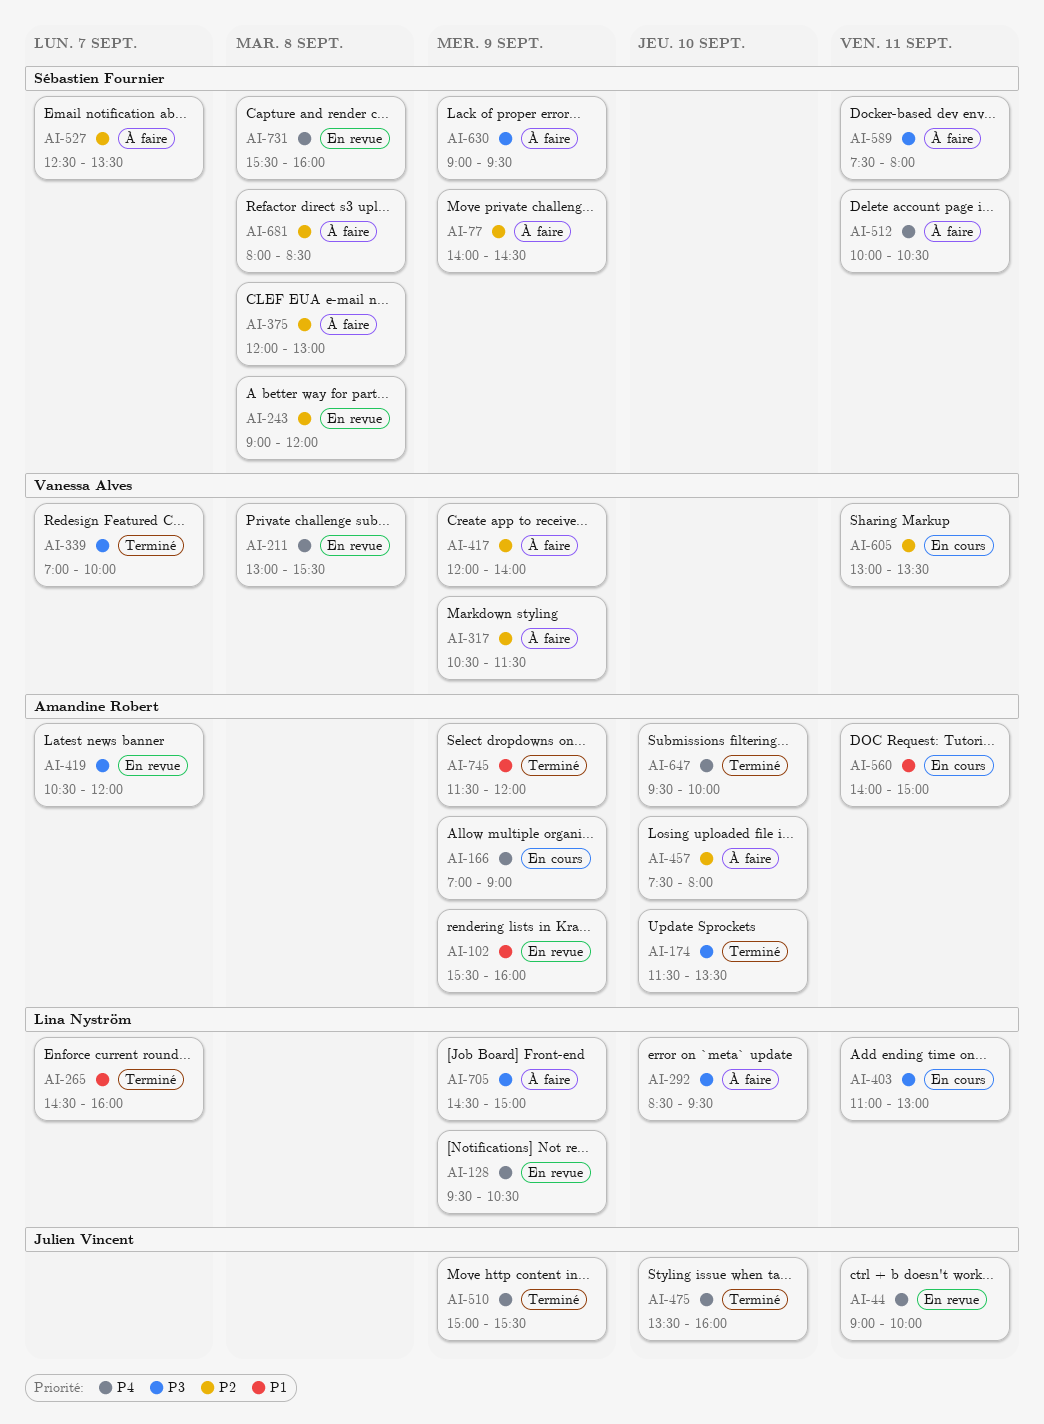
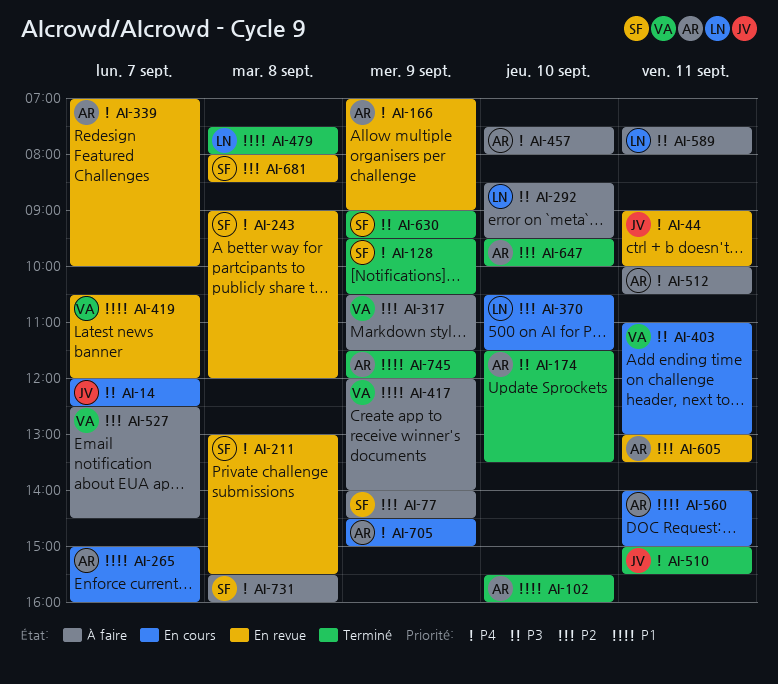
AI-14: none -> present
AI-102, status: En revue -> Terminé
AI-102, day: Sep 9 -> Sep 10
AI-128, status: En revue -> Terminé
AI-128, owner: Lina Nyström -> Sébastien Fournier
AI-166, status: En cours -> En revue
AI-211, owner: Vanessa Alves -> Sébastien Fournier
AI-243, priority: P2 -> P4
AI-265, status: Terminé -> En cours
AI-265, owner: Lina Nyström -> Amandine Robert
AI-265, begins: 14:30 -> 15:00
AI-339, status: Terminé -> En revue
AI-339, owner: Vanessa Alves -> Amandine Robert
AI-339, priority: P3 -> P4
AI-370: none -> present
AI-375: present -> none
AI-403, owner: Lina Nyström -> Vanessa Alves
AI-417, priority: P2 -> P1
AI-419, owner: Amandine Robert -> Vanessa Alves
AI-419, priority: P3 -> P1
AI-457, priority: P2 -> P4
AI-475: present -> none
AI-479: none -> present
AI-510, day: Sep 9 -> Sep 11
AI-512, owner: Sébastien Fournier -> Amandine Robert
AI-527, owner: Sébastien Fournier -> Vanessa Alves
AI-527, ends: 13:30 -> 14:30
AI-589, owner: Sébastien Fournier -> Lina Nyström
AI-605, status: En cours -> En revue
AI-605, owner: Vanessa Alves -> Amandine Robert
AI-630, status: À faire -> Terminé
AI-647, priority: P4 -> P2
AI-681, status: À faire -> En revue
AI-705, status: À faire -> En cours
AI-705, owner: Lina Nyström -> Amandine Robert
AI-705, priority: P3 -> P4
AI-731, status: En revue -> À faire

